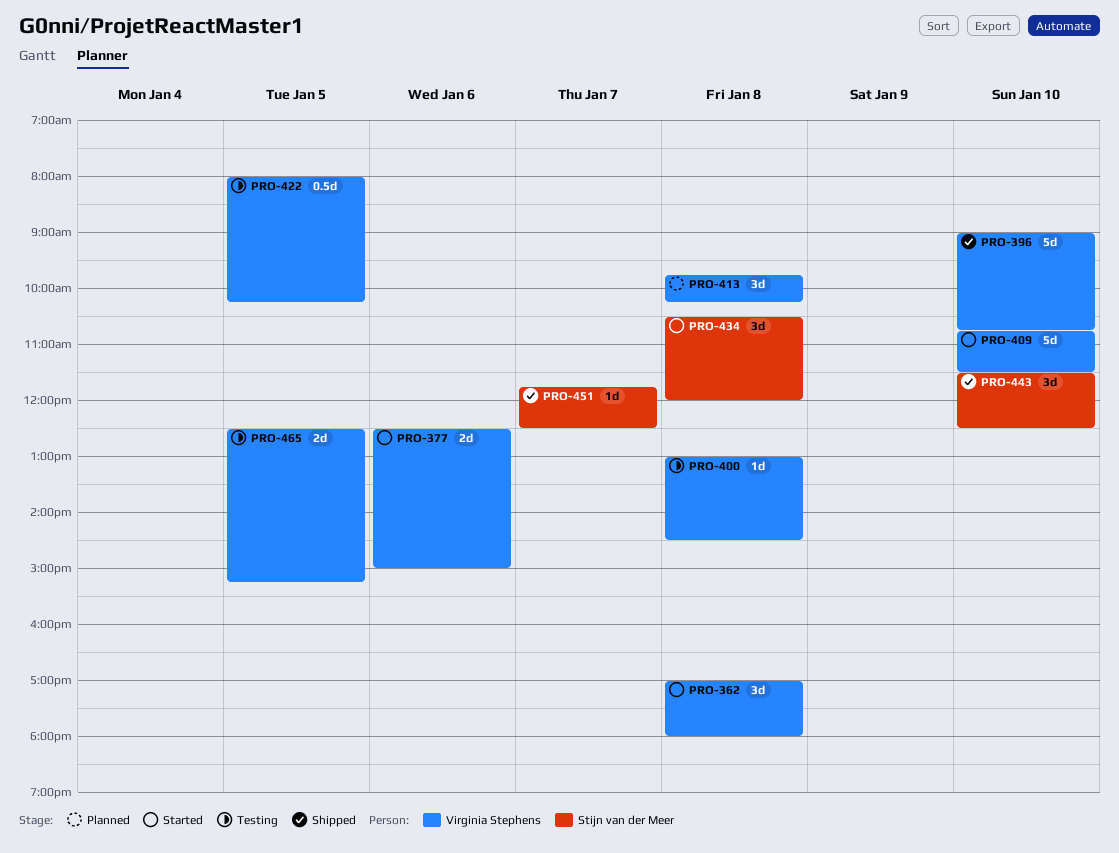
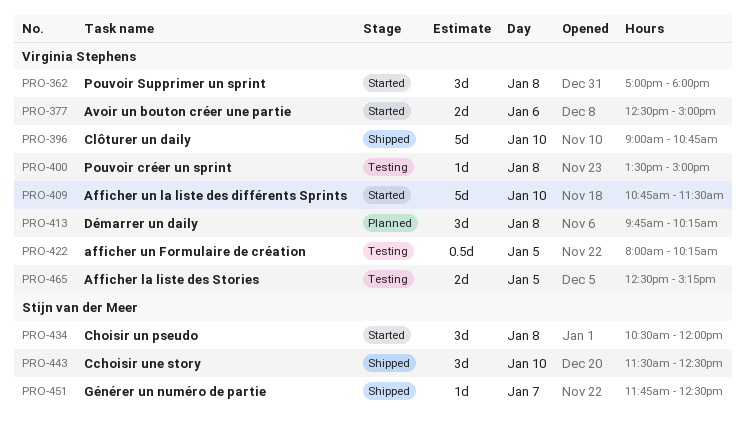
PRO-400, begins: 13:00 -> 13:30
PRO-400, ends: 14:30 -> 15:00

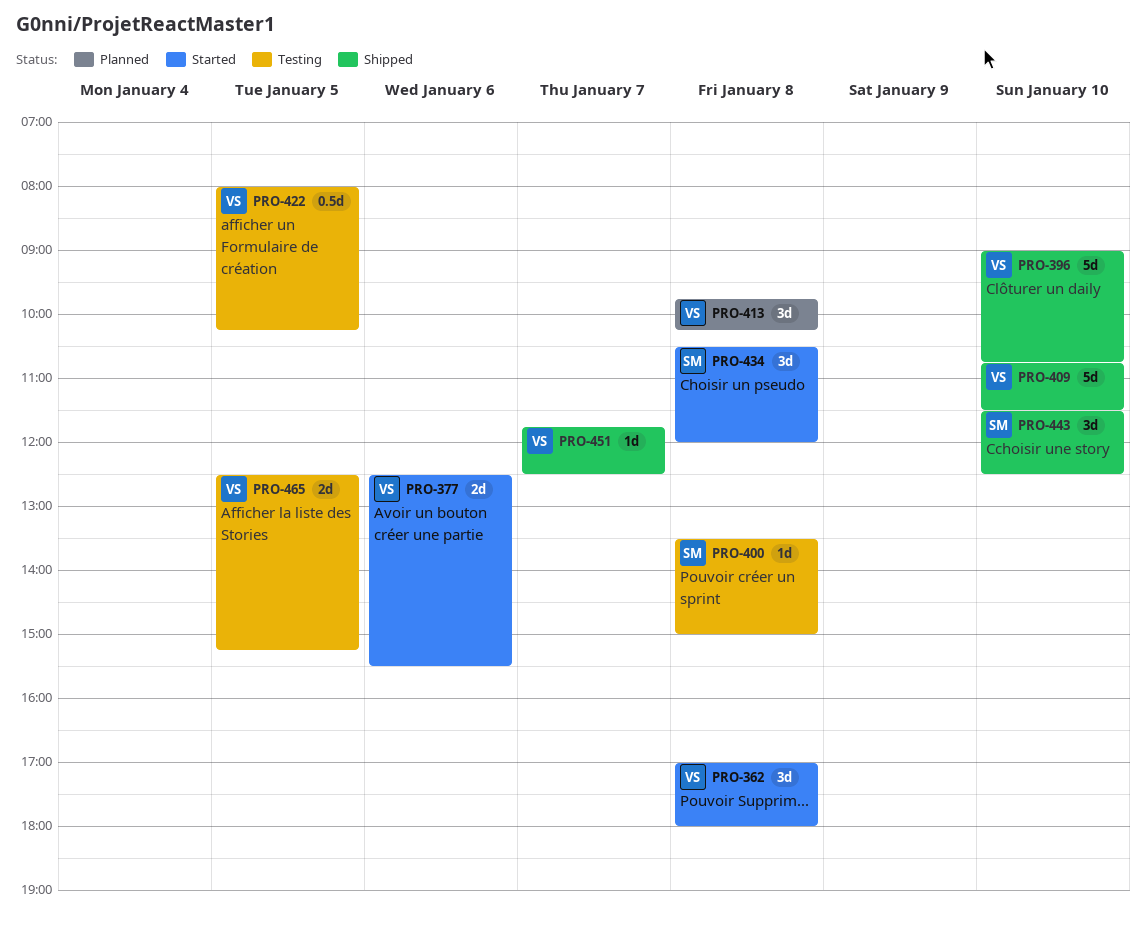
PRO-377, ends: 15:00 -> 15:30
PRO-400, owner: Virginia Stephens -> Stijn van der Meer
PRO-409, status: Started -> Shipped
PRO-451, owner: Stijn van der Meer -> Virginia Stephens

